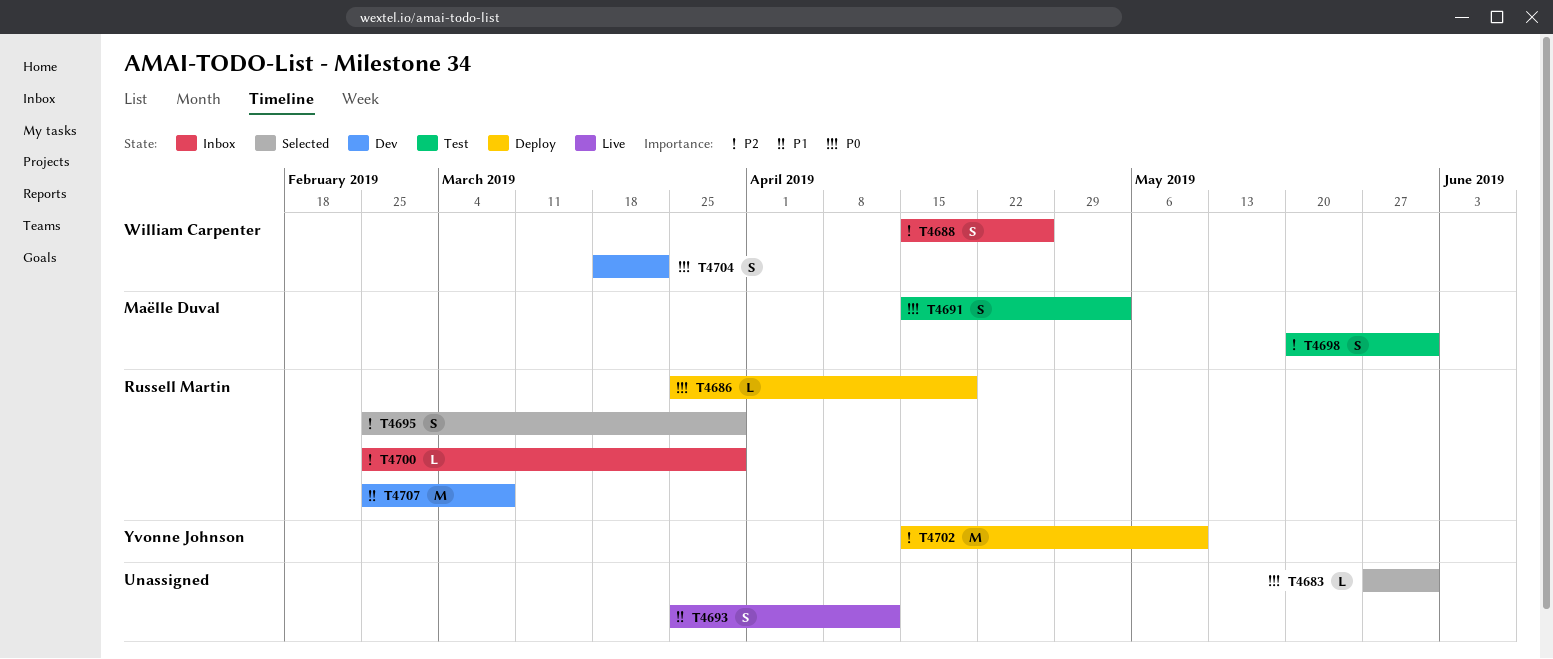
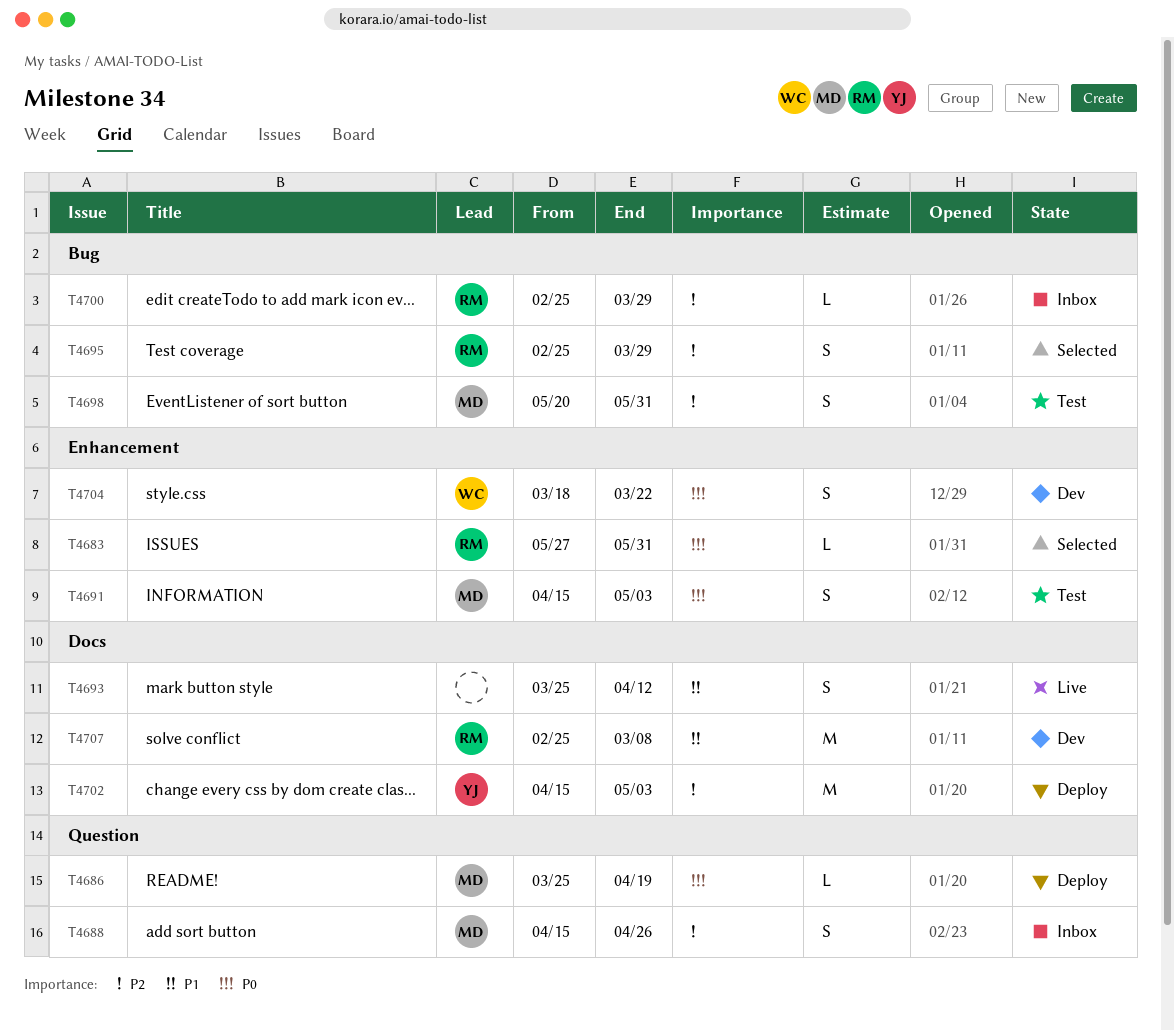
T4683, owner: none -> Russell Martin
T4686, owner: Russell Martin -> Maëlle Duval
T4688, owner: William Carpenter -> Maëlle Duval
T4702, due: May 10 -> May 3

